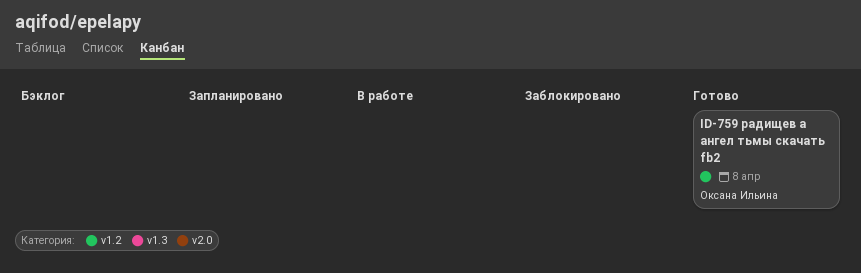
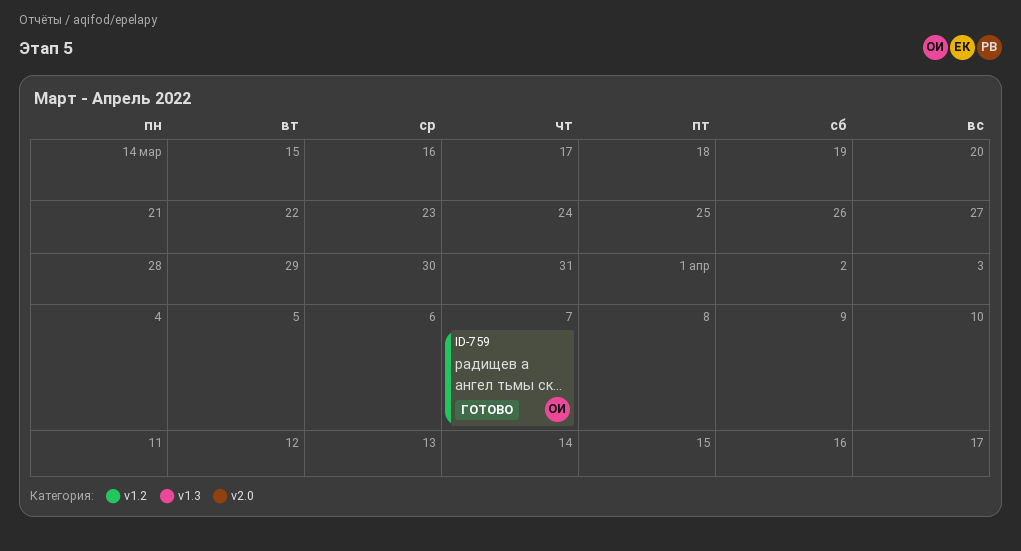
ID-759, due: Apr 8 -> Apr 7

